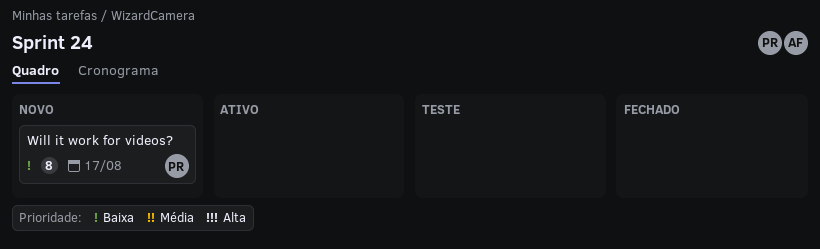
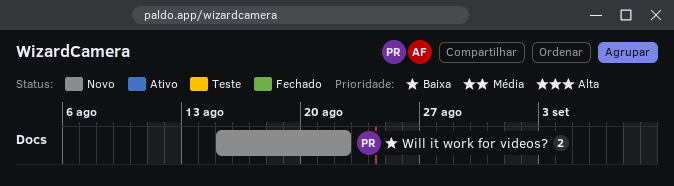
Will it work for videos?, estimate: 8 -> 2
Will it work for videos?, due: Aug 17 -> Aug 22

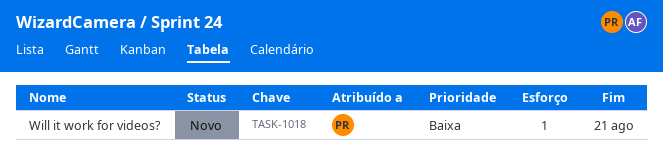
Will it work for videos?, estimate: 2 -> 1
Will it work for videos?, due: Aug 22 -> Aug 21

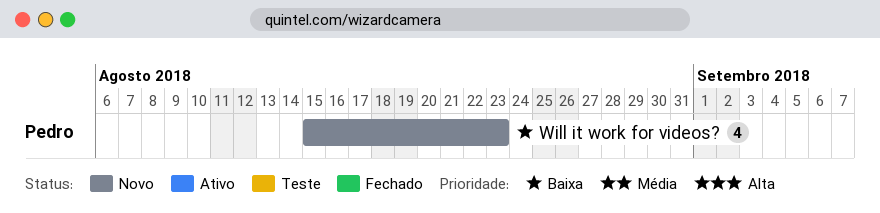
Will it work for videos?, estimate: 1 -> 4
Will it work for videos?, due: Aug 21 -> Aug 23

